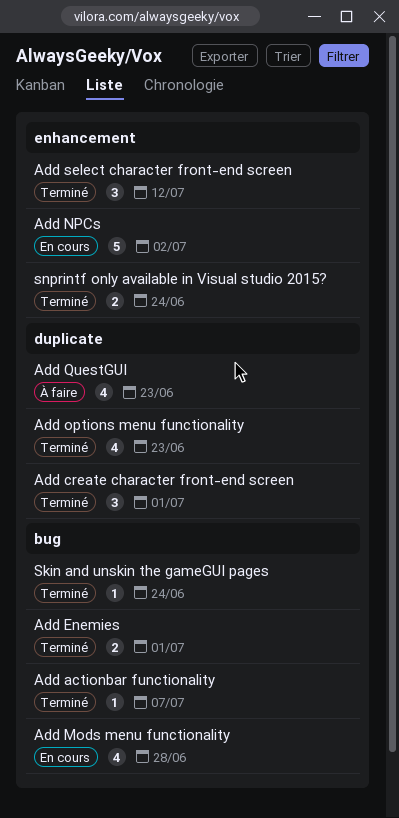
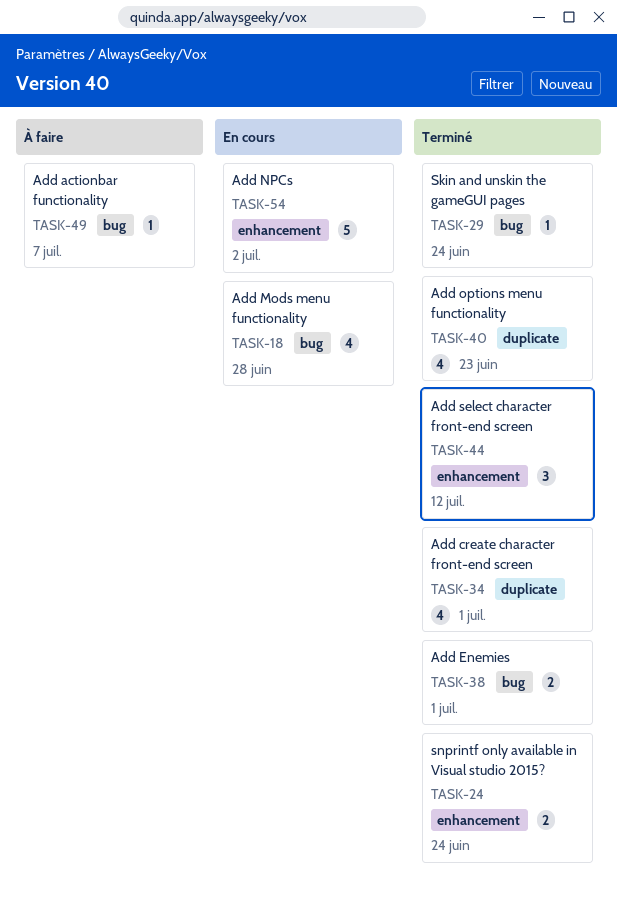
Add actionbar functionality, status: Terminé -> À faire
Add create character front-end screen, estimate: 3 -> 4
Add QuestGUI: present -> none

